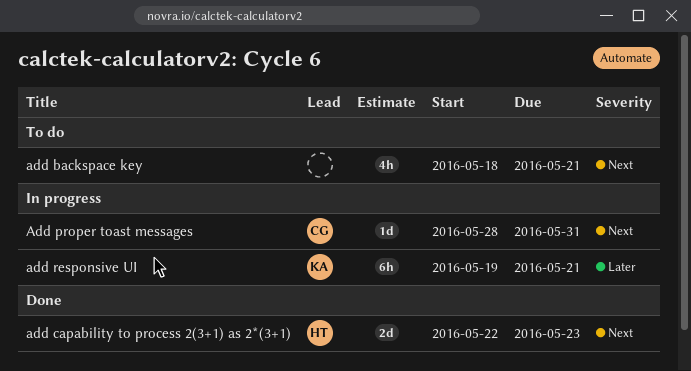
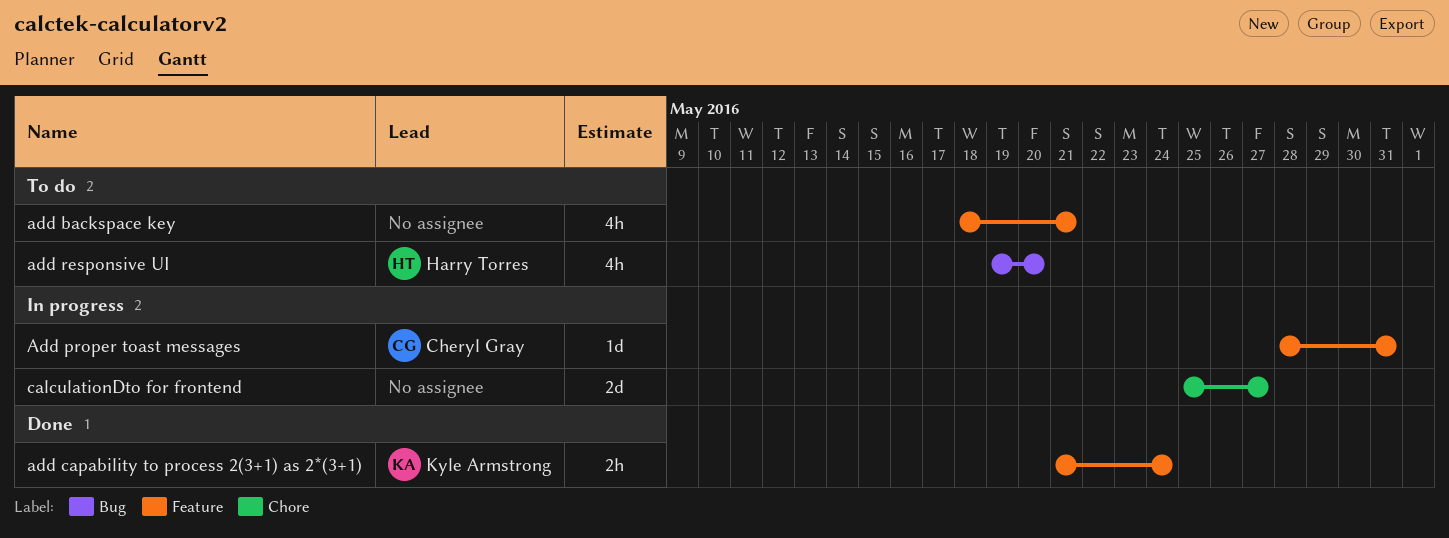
add capability to process 2(3+1) as 2*(3+1), owner: Harry Torres -> Kyle Armstrong
add capability to process 2(3+1) as 2*(3+1), estimate: 2d -> 2h
add capability to process 2(3+1) as 2*(3+1), start: May 22 -> May 21
add capability to process 2(3+1) as 2*(3+1), due: May 23 -> May 24
add responsive UI, status: In progress -> To do
add responsive UI, owner: Kyle Armstrong -> Harry Torres
add responsive UI, estimate: 6h -> 4h
add responsive UI, due: May 21 -> May 20
calculationDto for frontend: none -> present

